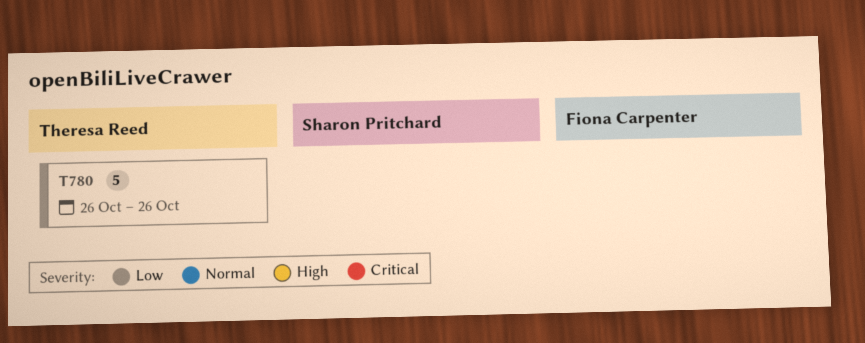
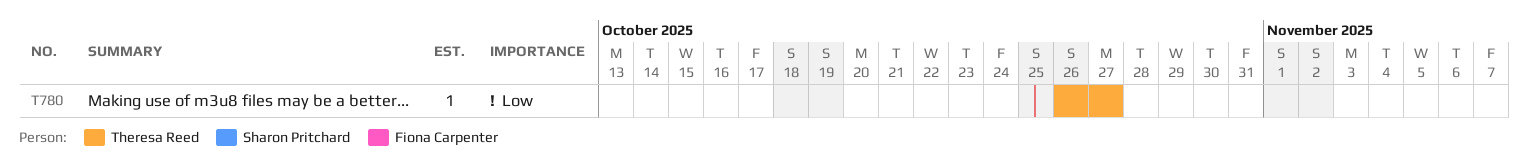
T780, estimate: 5 -> 1
T780, due: Oct 26 -> Oct 27

